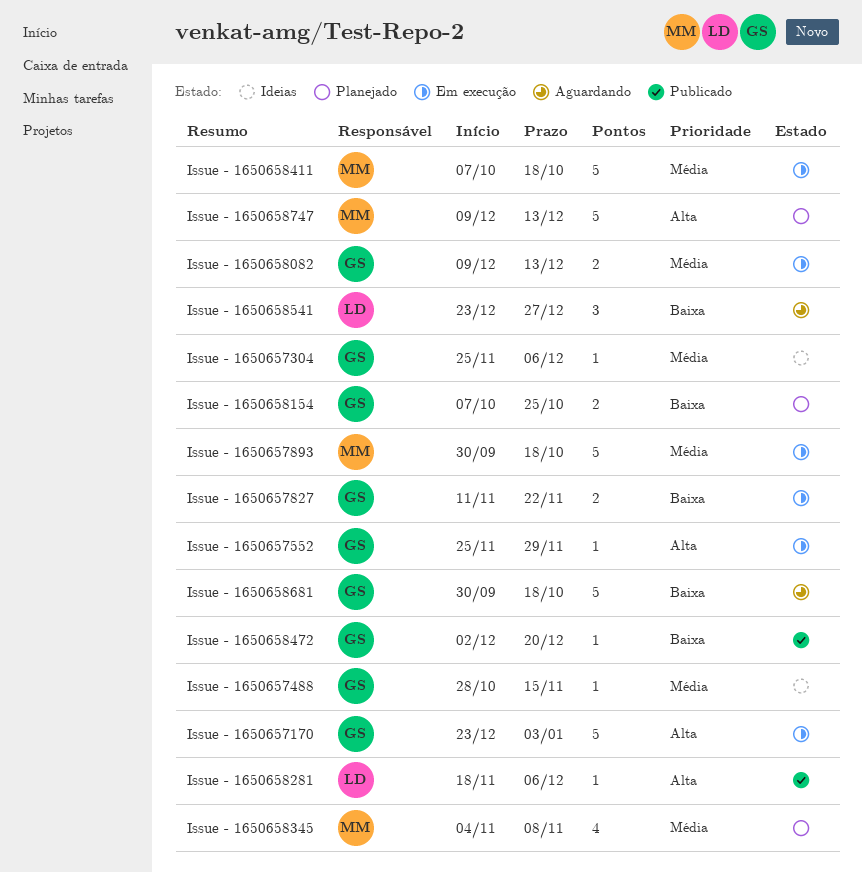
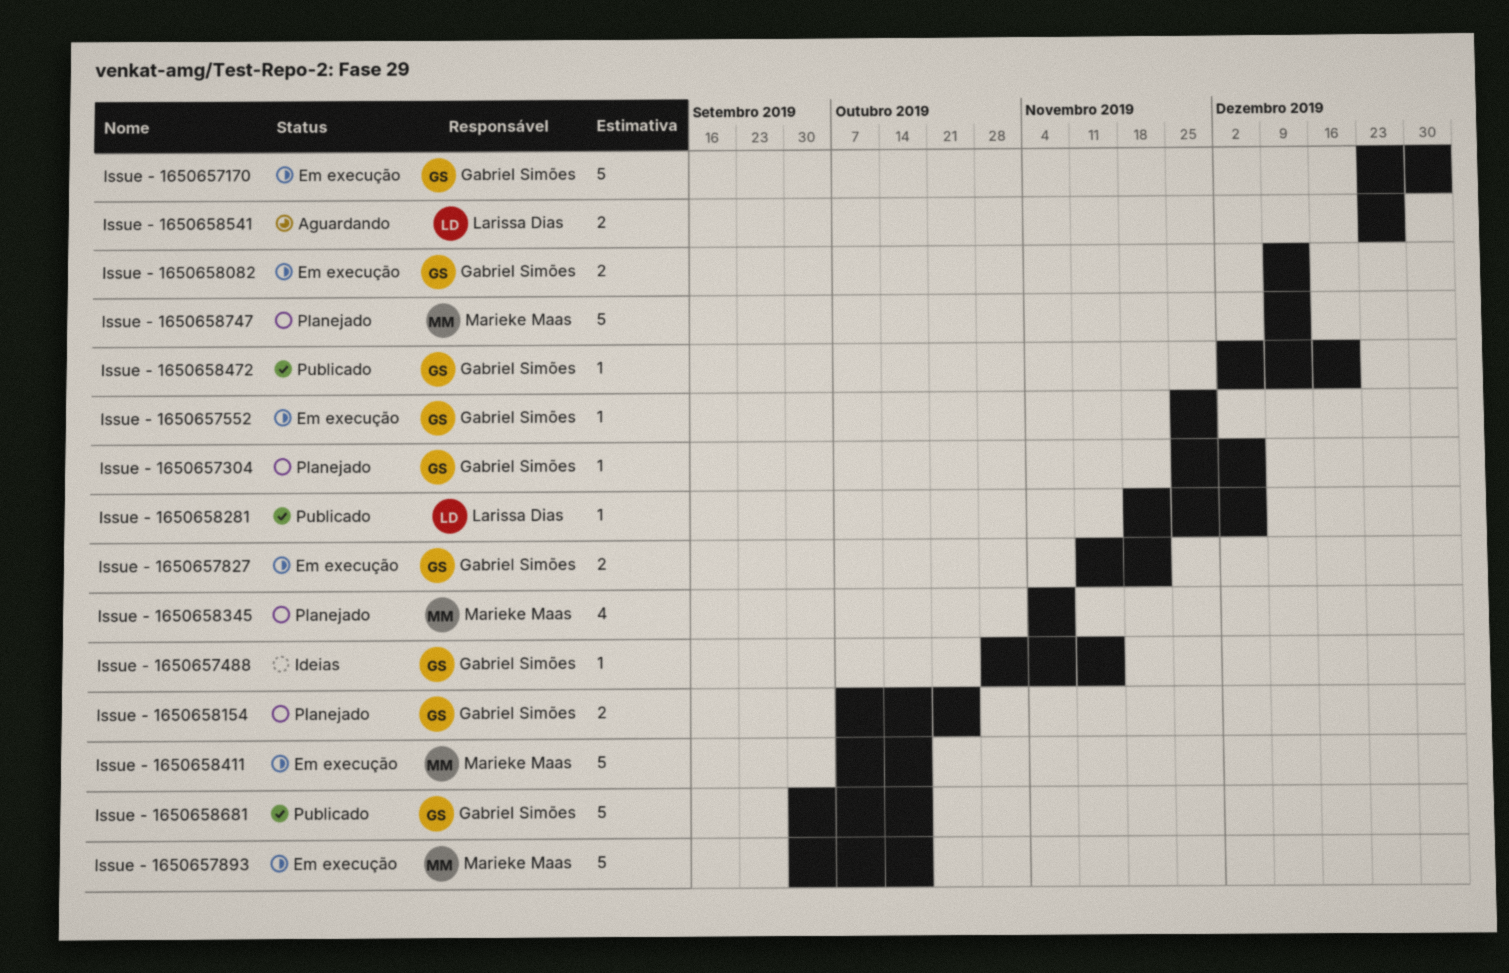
Issue - 1650657304, status: Ideias -> Planejado
Issue - 1650658541, estimate: 3 -> 2
Issue - 1650658681, status: Aguardando -> Publicado

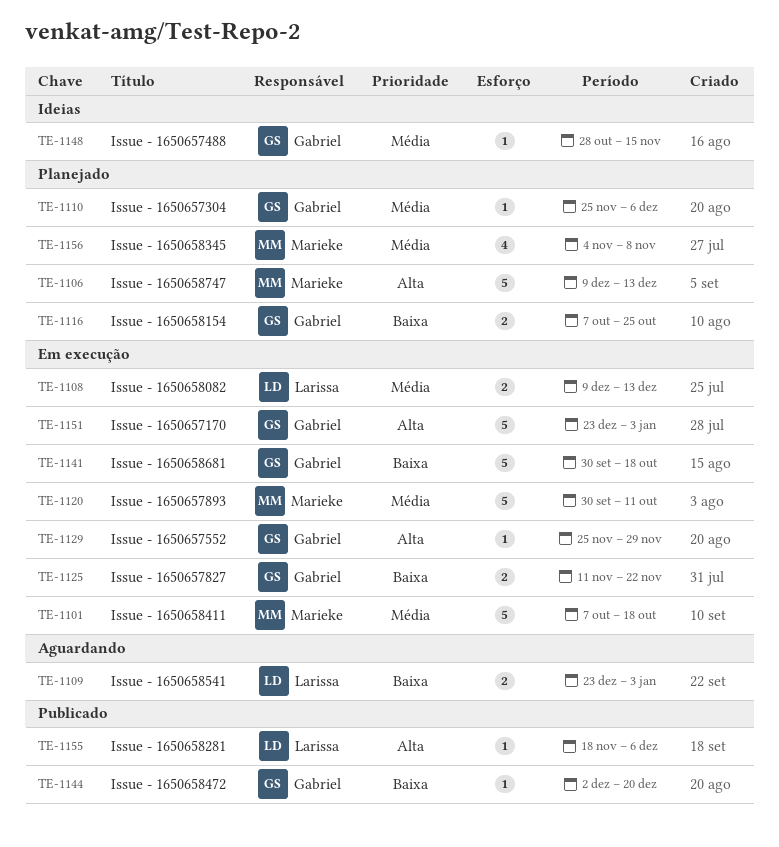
Issue - 1650657893, due: Oct 18 -> Oct 11
Issue - 1650658082, owner: Gabriel Simões -> Larissa Dias
Issue - 1650658541, due: Dec 27 -> Jan 3
Issue - 1650658681, status: Publicado -> Em execução

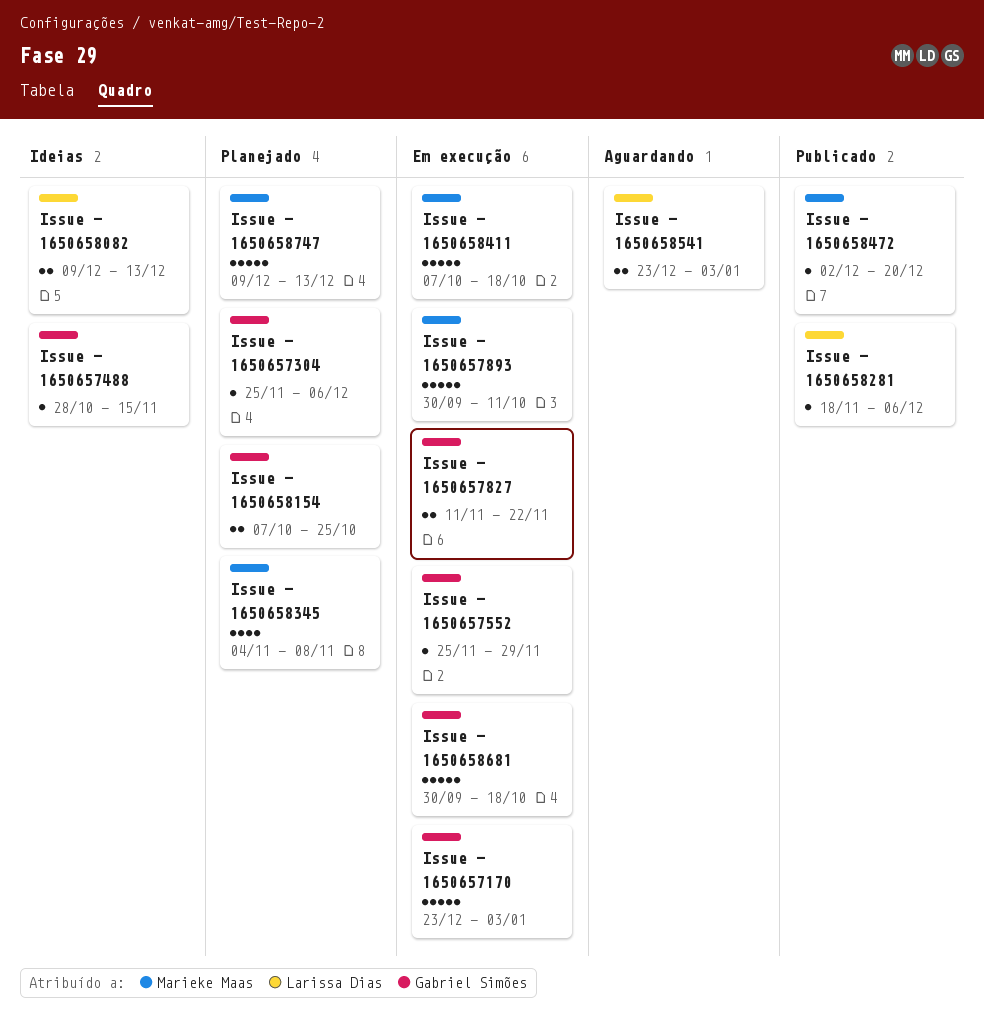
Issue - 1650658082, status: Em execução -> Ideias
Issue - 1650658472, owner: Gabriel Simões -> Marieke Maas

